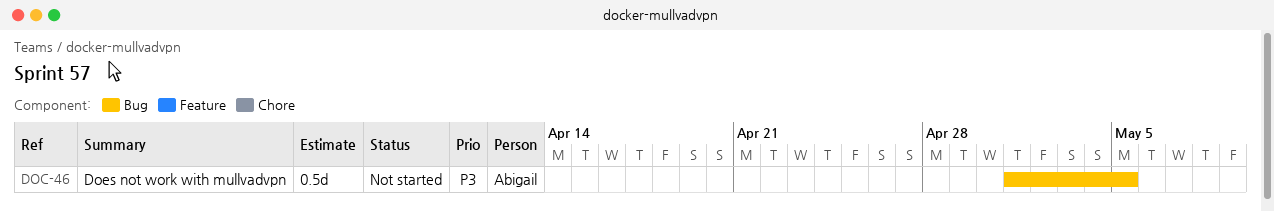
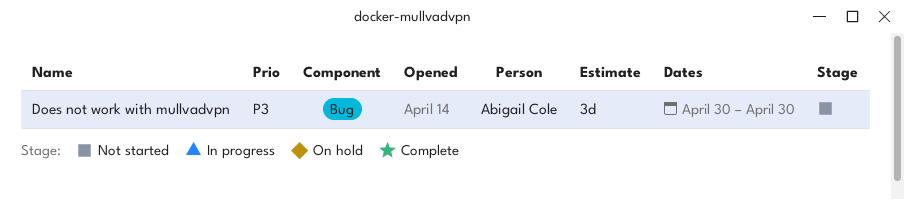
Does not work with mullvadvpn, estimate: 0.5d -> 3d
Does not work with mullvadvpn, start: May 1 -> Apr 30
Does not work with mullvadvpn, due: May 5 -> Apr 30

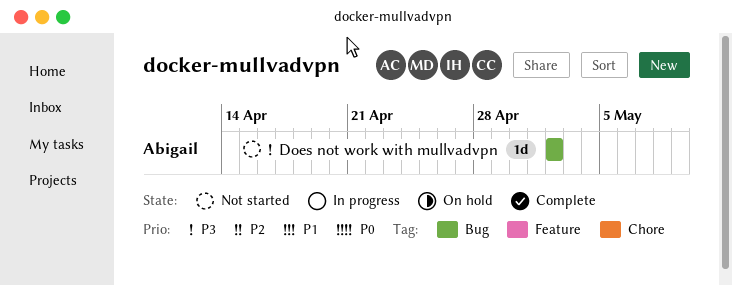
Does not work with mullvadvpn, estimate: 3d -> 1d
Does not work with mullvadvpn, start: Apr 30 -> May 2
Does not work with mullvadvpn, due: Apr 30 -> May 2

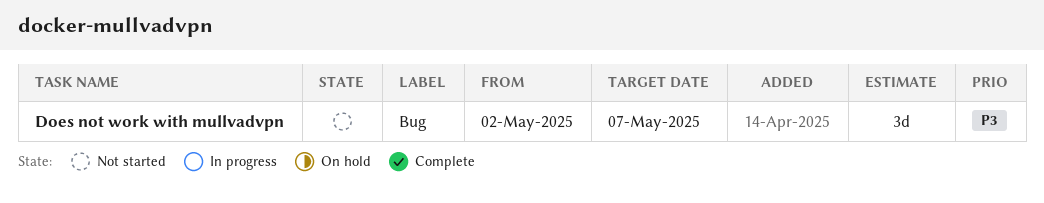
Does not work with mullvadvpn, estimate: 1d -> 3d
Does not work with mullvadvpn, due: May 2 -> May 7

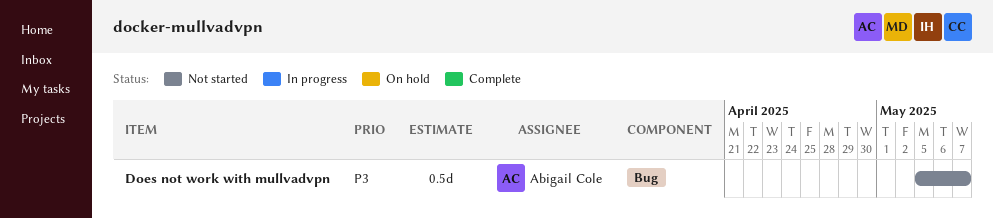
Does not work with mullvadvpn, estimate: 3d -> 0.5d
Does not work with mullvadvpn, start: May 2 -> May 5

